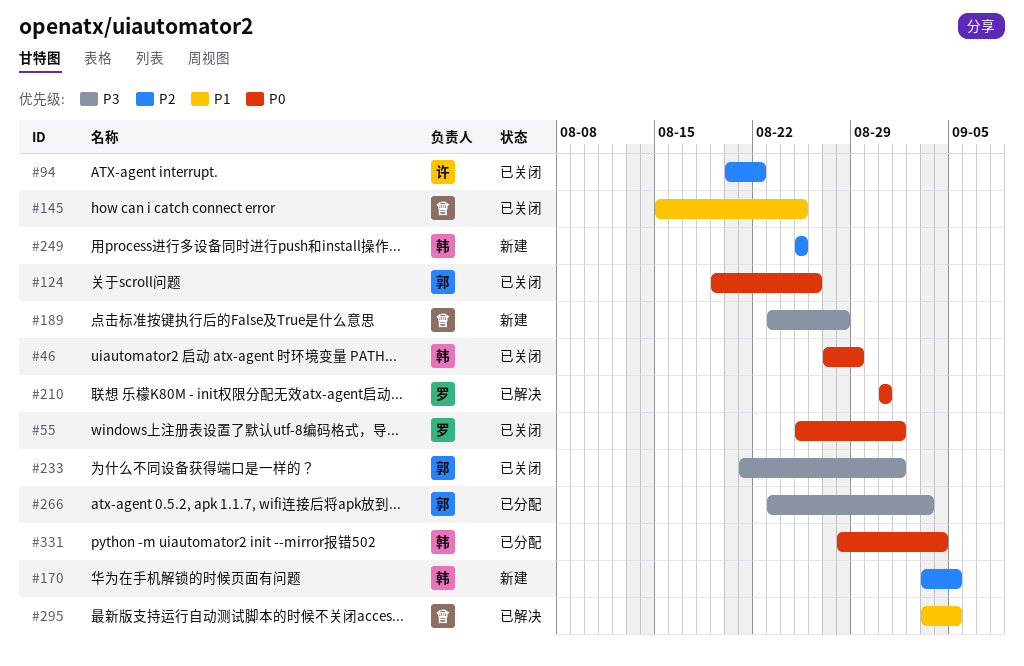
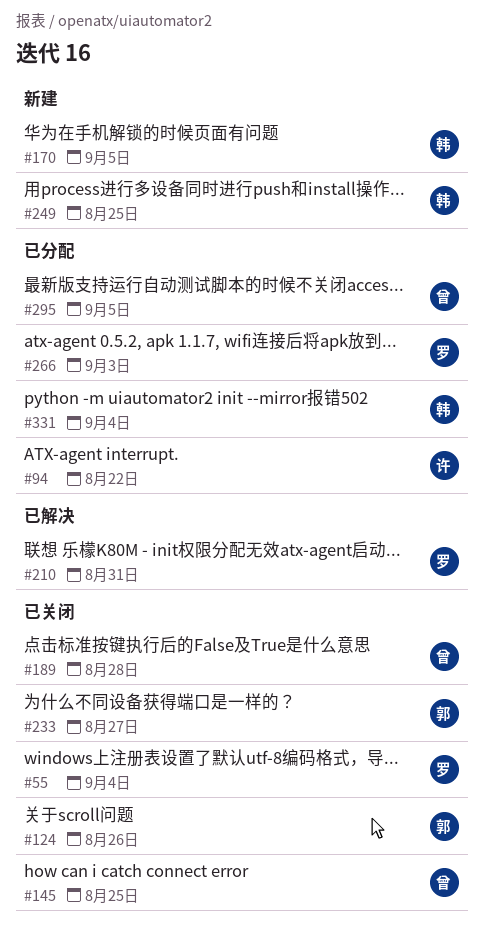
#46: present -> none
#55, due: Sep 1 -> Sep 4
#94, status: 已关闭 -> 已分配
#189, status: 新建 -> 已关闭
#233, due: Sep 1 -> Aug 27
#266, owner: 郭 -> 罗
#295, status: 已解决 -> 已分配

